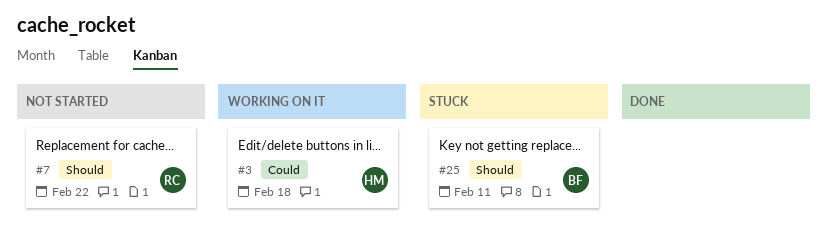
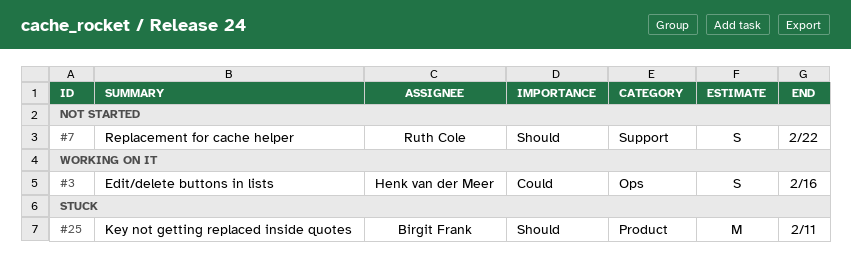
#3, due: Feb 18 -> Feb 16

